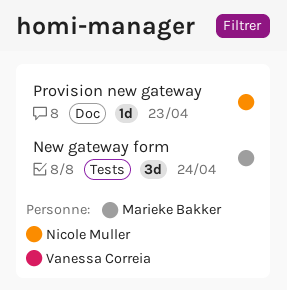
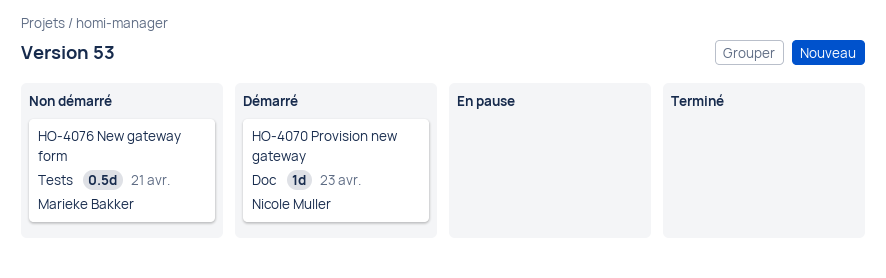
New gateway form, estimate: 3d -> 0.5d
New gateway form, due: Apr 24 -> Apr 21

